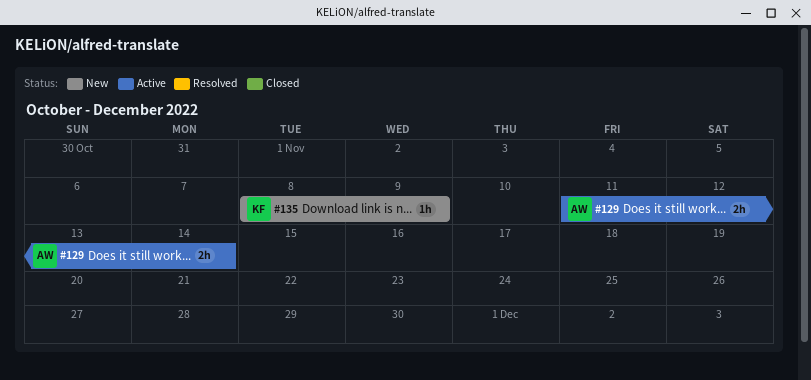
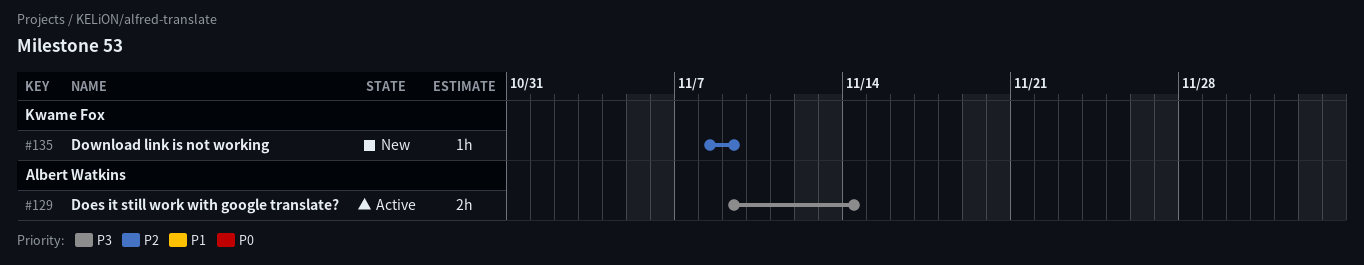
#129, start: Nov 11 -> Nov 9

